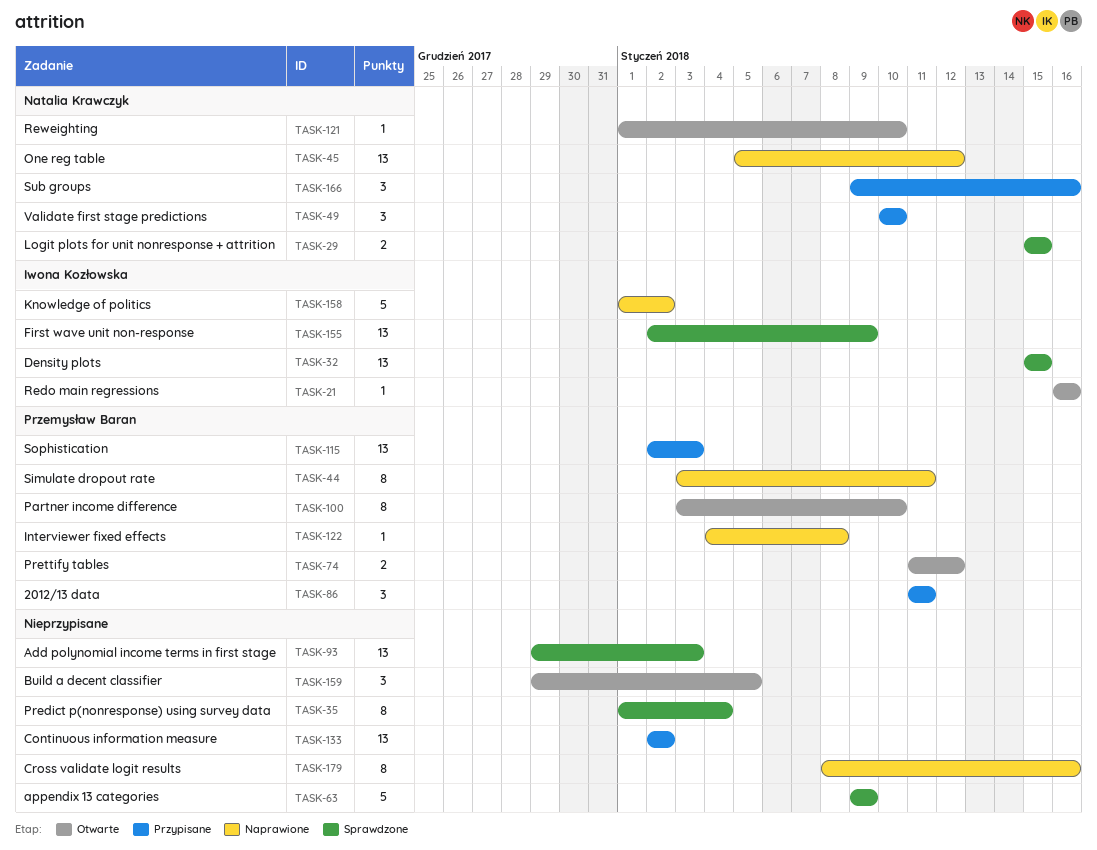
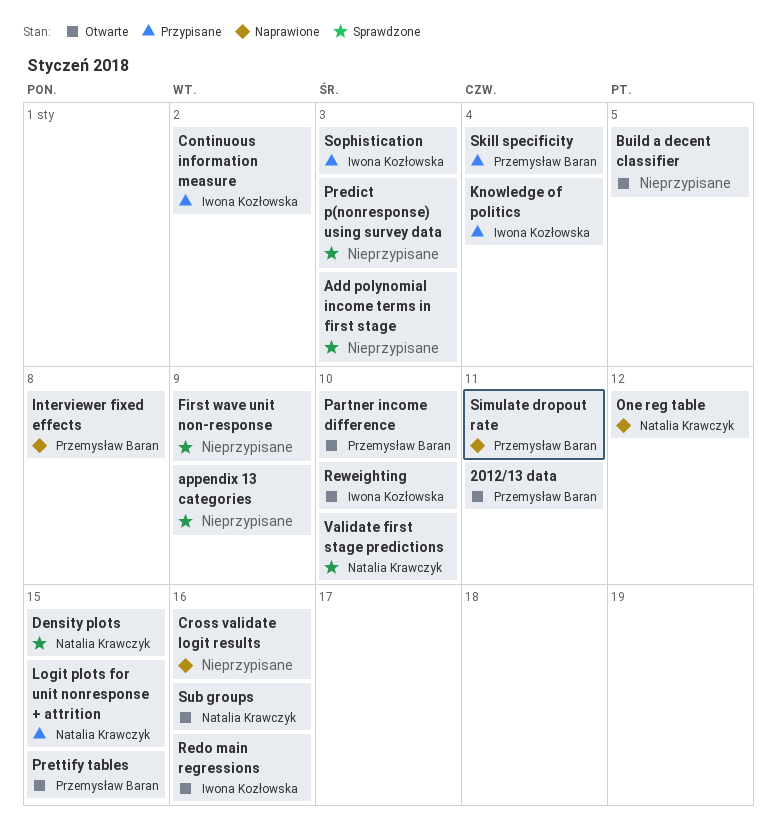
2012/13 data, status: Przypisane -> Otwarte
Continuous information measure, owner: none -> Iwona Kozłowska
Density plots, owner: Iwona Kozłowska -> Natalia Krawczyk
First wave unit non-response, owner: Iwona Kozłowska -> none
Knowledge of politics, status: Naprawione -> Przypisane
Knowledge of politics, due: Jan 2 -> Jan 4
Logit plots for unit nonresponse + attrition, status: Sprawdzone -> Przypisane
Predict p(nonresponse) using survey data, due: Jan 4 -> Jan 3
Prettify tables, due: Jan 12 -> Jan 15
Reweighting, owner: Natalia Krawczyk -> Iwona Kozłowska
Skill specificity: none -> present
Sophistication, owner: Przemysław Baran -> Iwona Kozłowska
Sub groups, status: Przypisane -> Otwarte
Validate first stage predictions, status: Przypisane -> Sprawdzone

